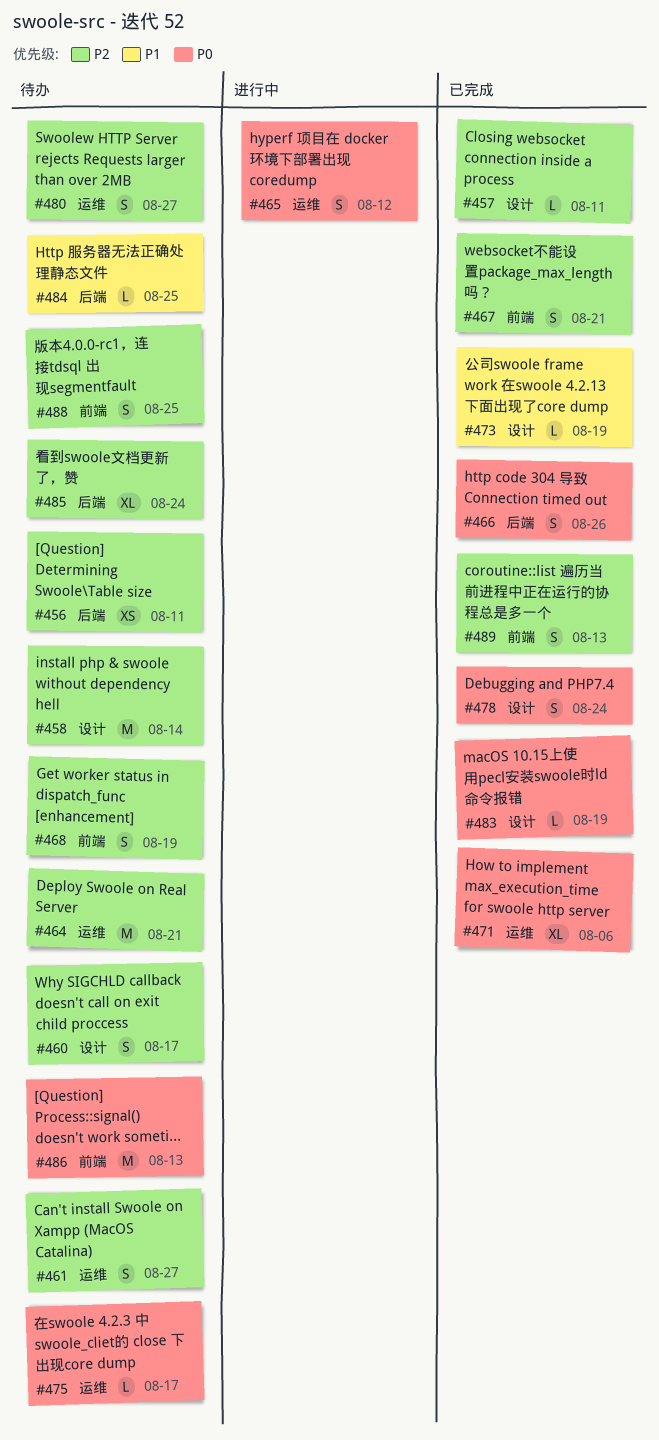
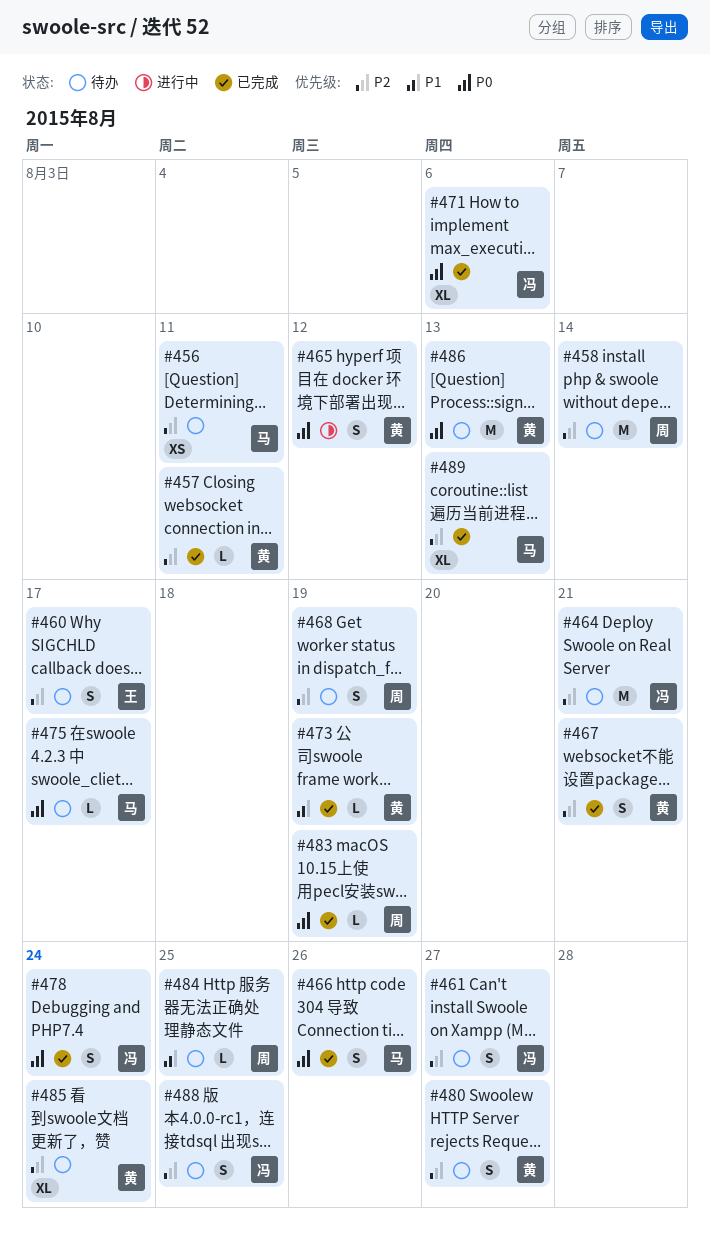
#489, estimate: S -> XL

